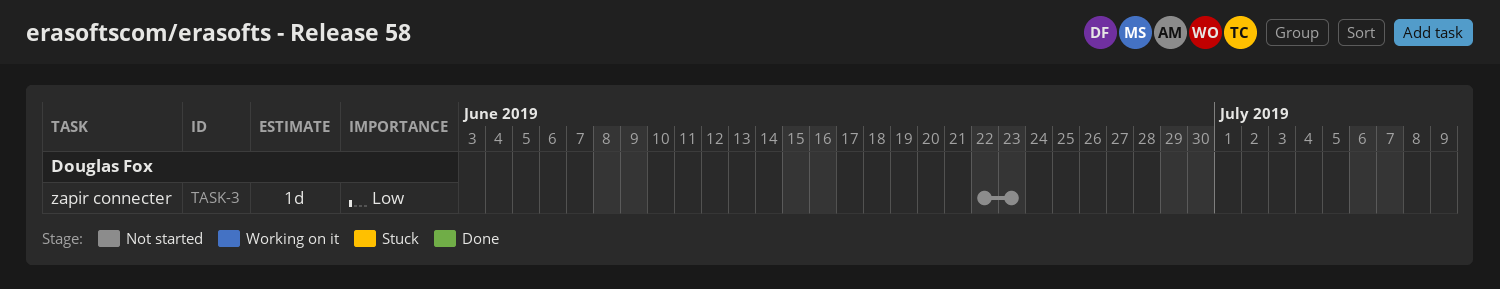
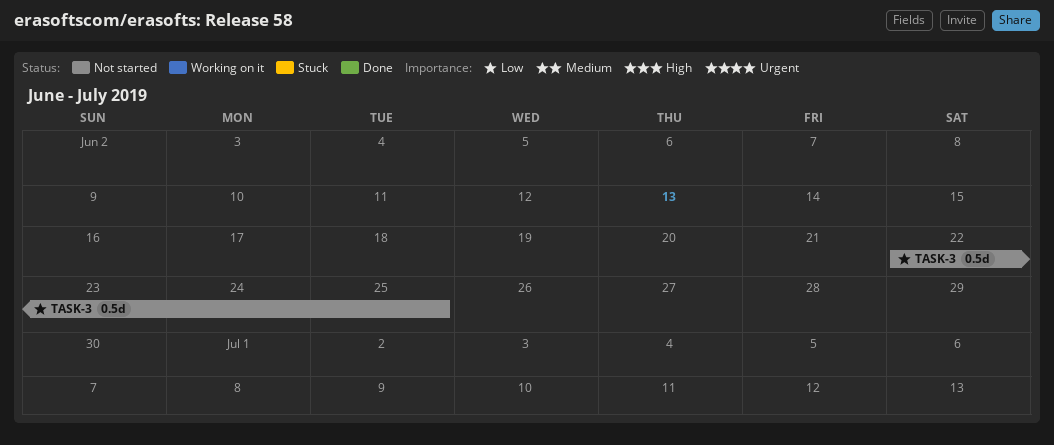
TASK-3, estimate: 1d -> 0.5d
TASK-3, due: Jun 23 -> Jun 25

